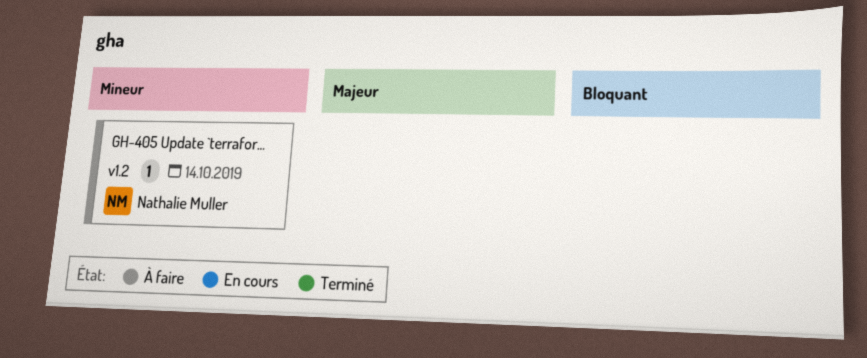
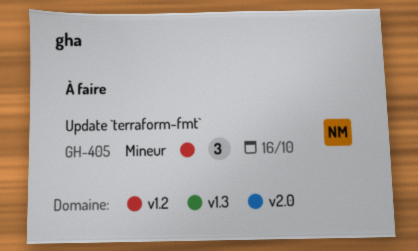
GH-405, estimate: 1 -> 3
GH-405, due: Oct 14 -> Oct 16

